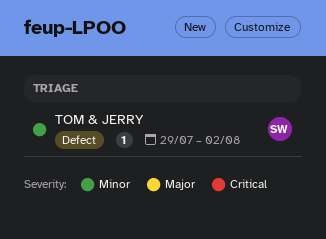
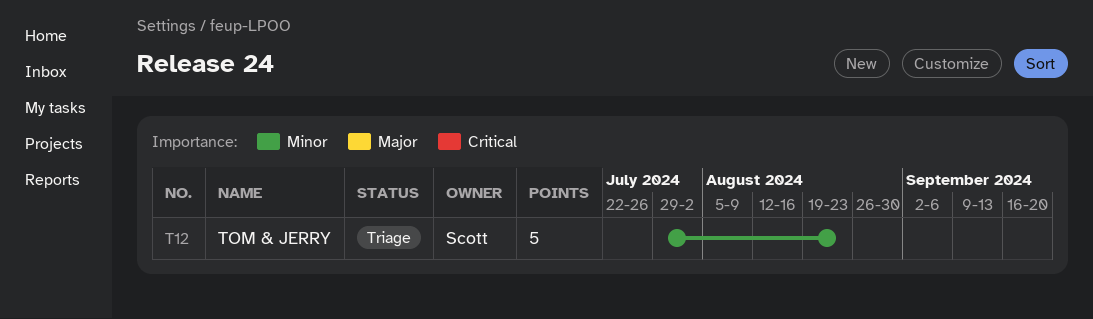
TOM & JERRY, estimate: 1 -> 5
TOM & JERRY, due: Aug 2 -> Aug 23

